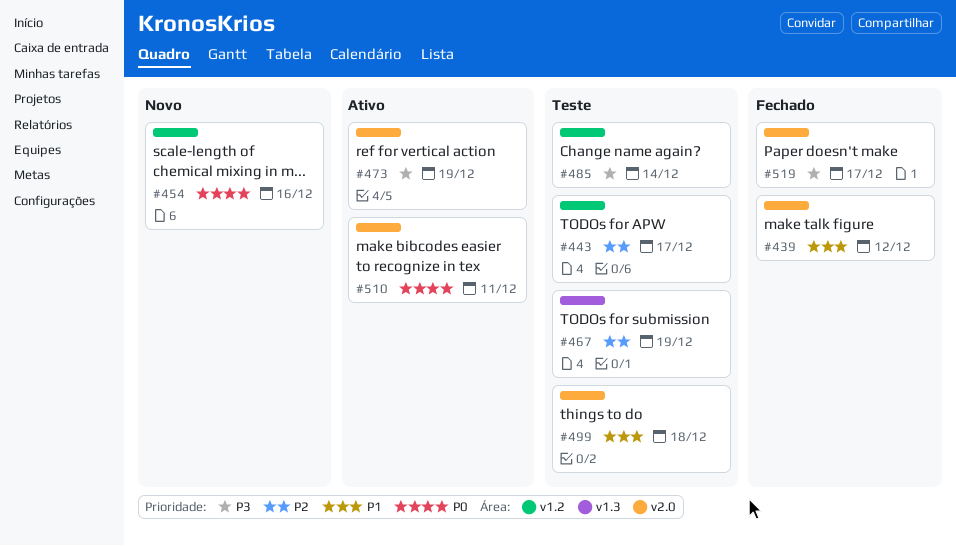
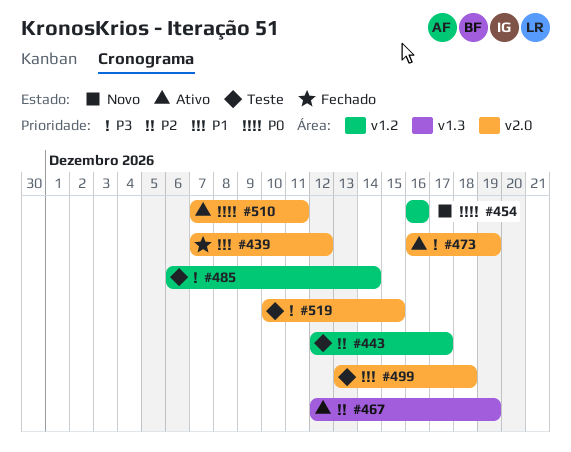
#467, status: Teste -> Ativo
#519, status: Fechado -> Teste
#519, due: Dec 17 -> Dec 15

